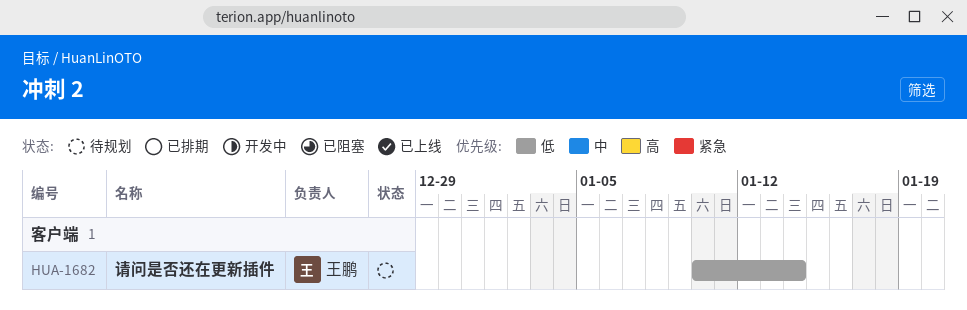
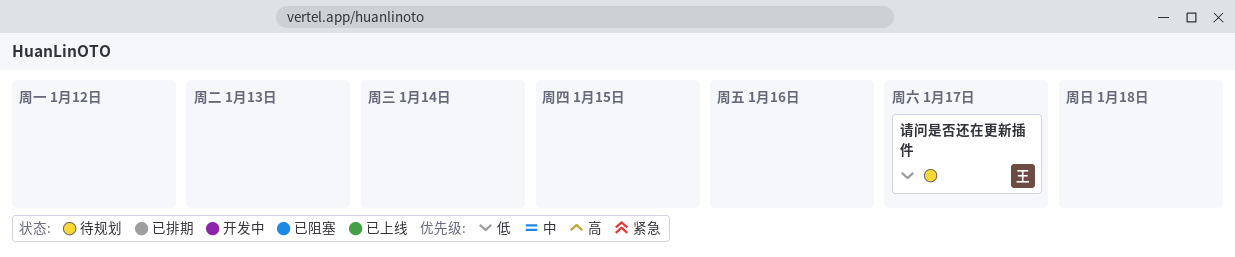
请问是否还在更新插件, due: Jan 14 -> Jan 17

